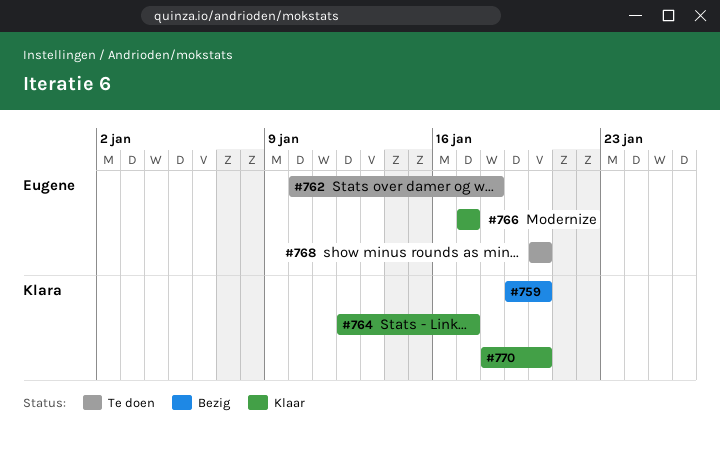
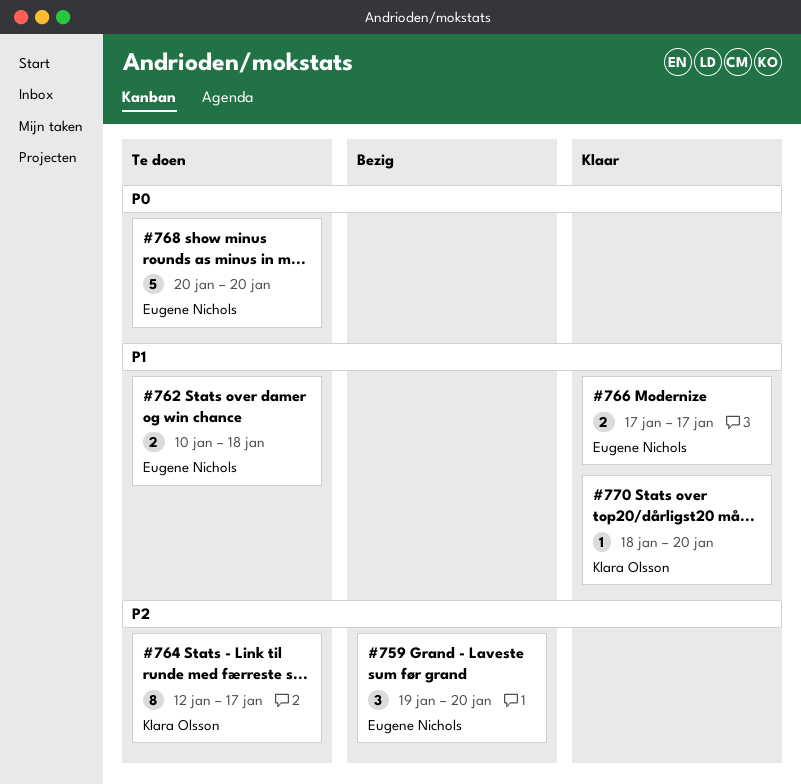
#759, owner: Klara Olsson -> Eugene Nichols
#764, status: Klaar -> Te doen

